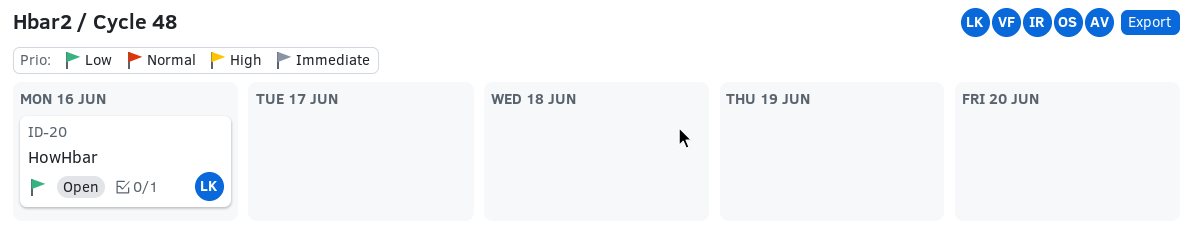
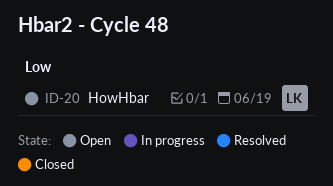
ID-20, due: Jun 16 -> Jun 19

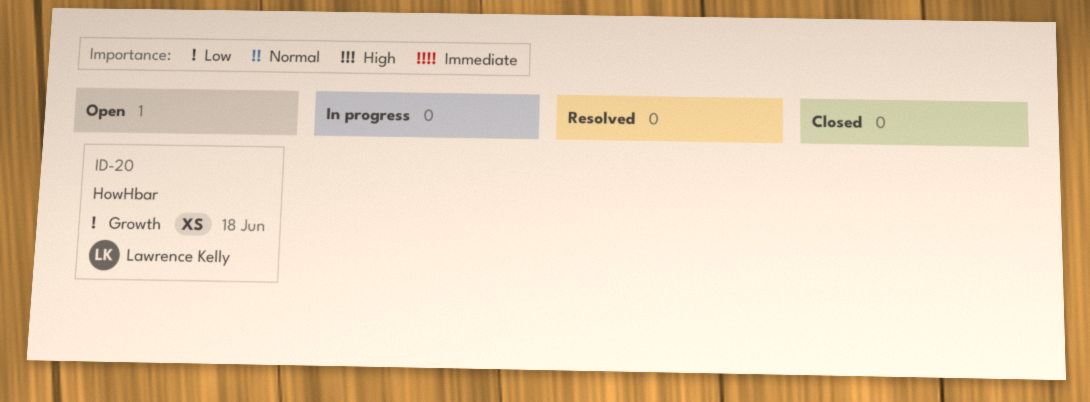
ID-20, due: Jun 19 -> Jun 18

